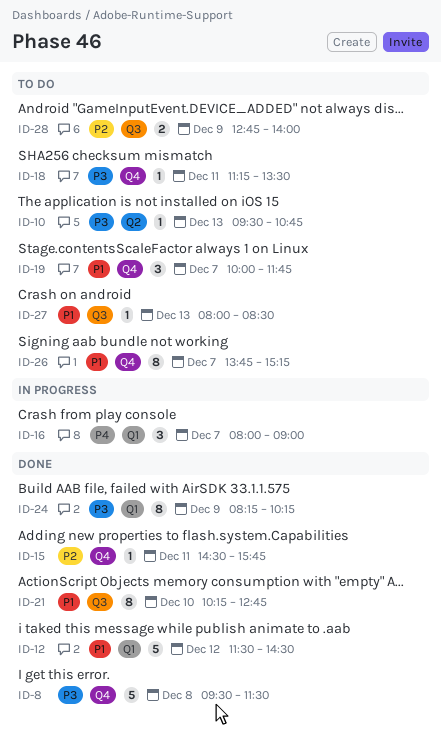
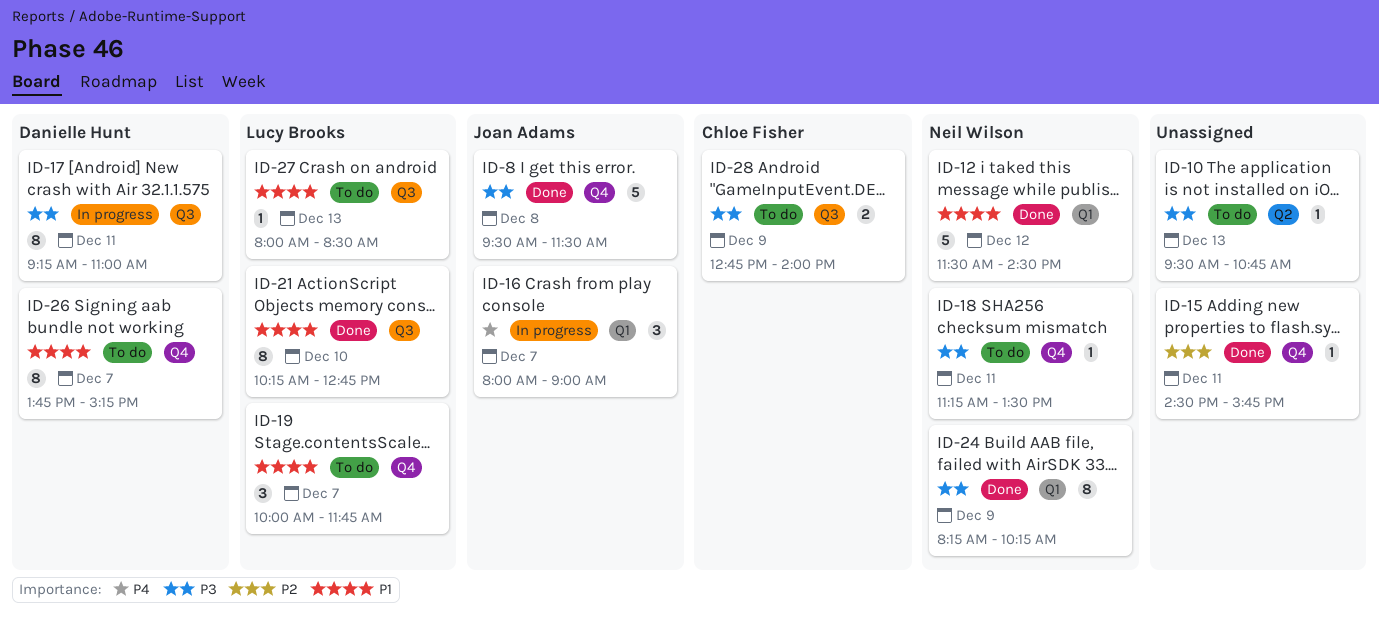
ID-17: none -> present
ID-28, priority: P2 -> P3

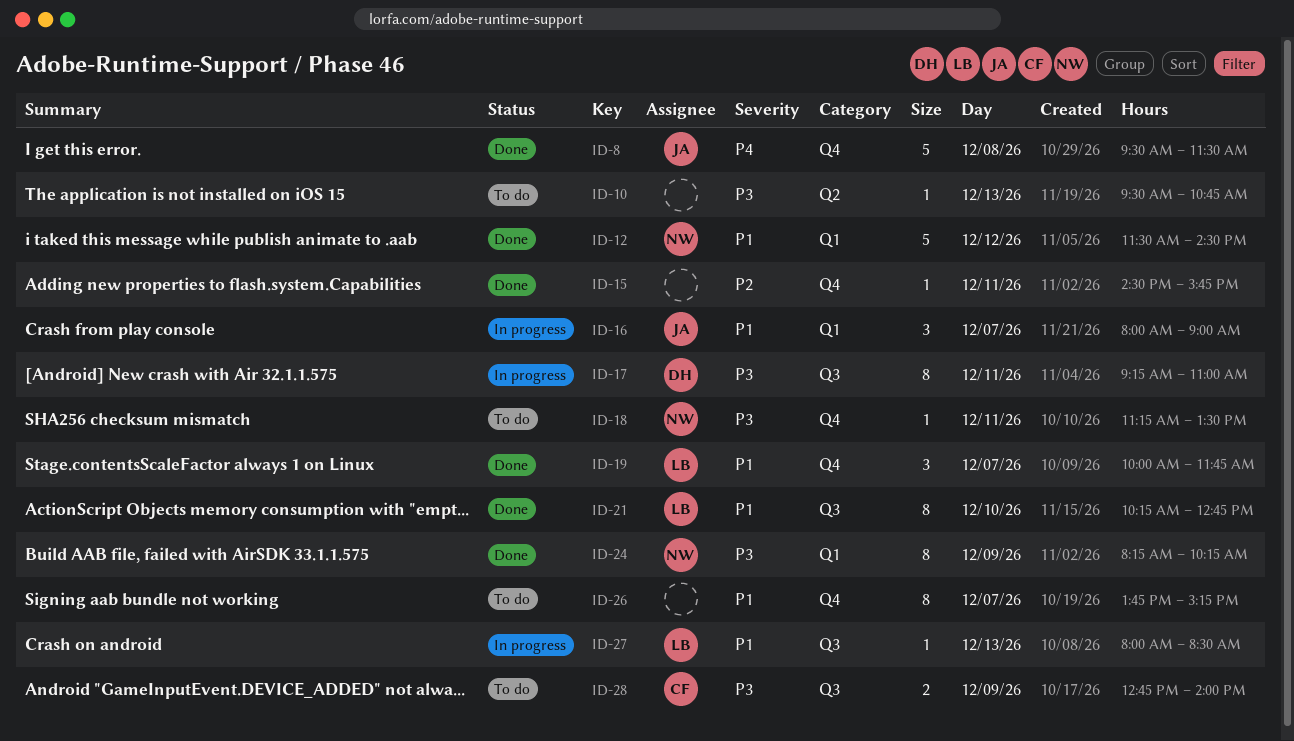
ID-8, priority: P3 -> P4
ID-16, priority: P4 -> P1
ID-19, status: To do -> Done
ID-26, owner: Danielle Hunt -> none
ID-27, status: To do -> In progress

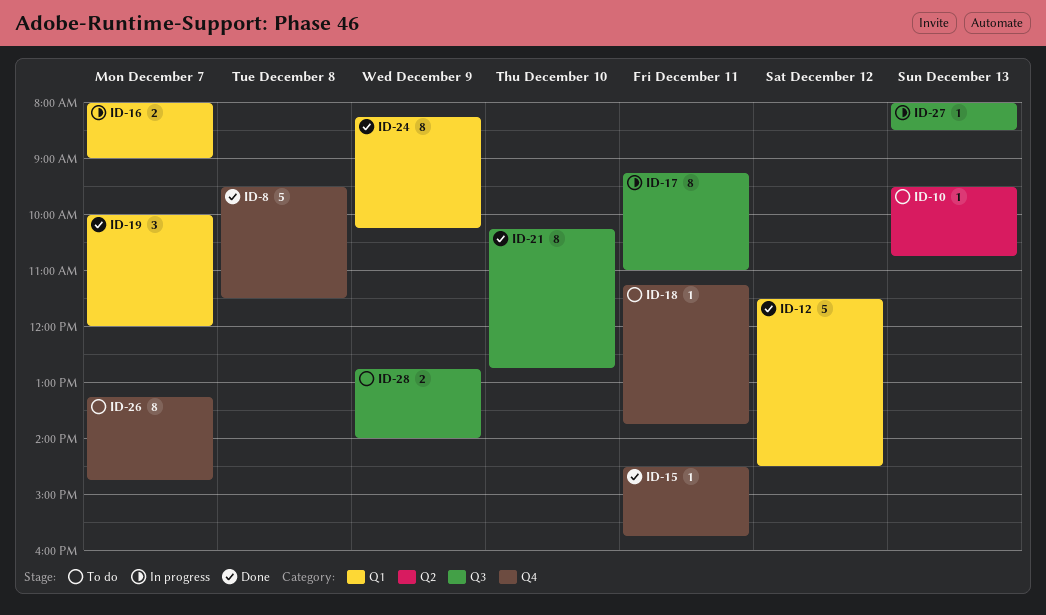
ID-16, estimate: 3 -> 2
ID-18, ends: 13:30 -> 13:45
ID-19, label: Q4 -> Q1
ID-19, ends: 11:45 -> 12:00
ID-26, begins: 13:45 -> 13:15
ID-26, ends: 15:15 -> 14:45

